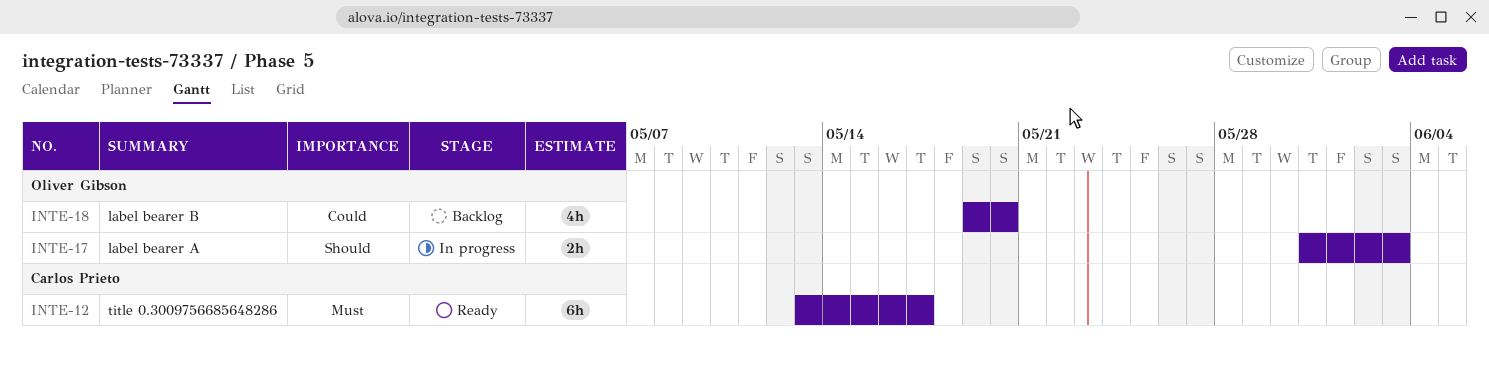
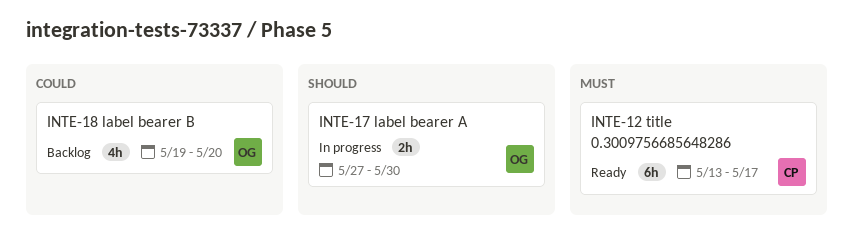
INTE-17, start: May 31 -> May 27
INTE-17, due: Jun 3 -> May 30

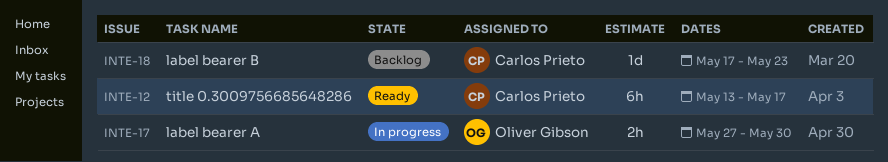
INTE-18, owner: Oliver Gibson -> Carlos Prieto
INTE-18, estimate: 4h -> 1d
INTE-18, start: May 19 -> May 17
INTE-18, due: May 20 -> May 23

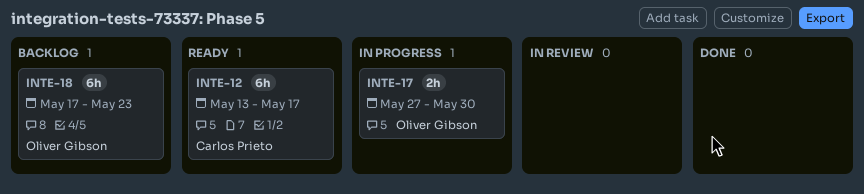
INTE-18, owner: Carlos Prieto -> Oliver Gibson
INTE-18, estimate: 1d -> 6h

